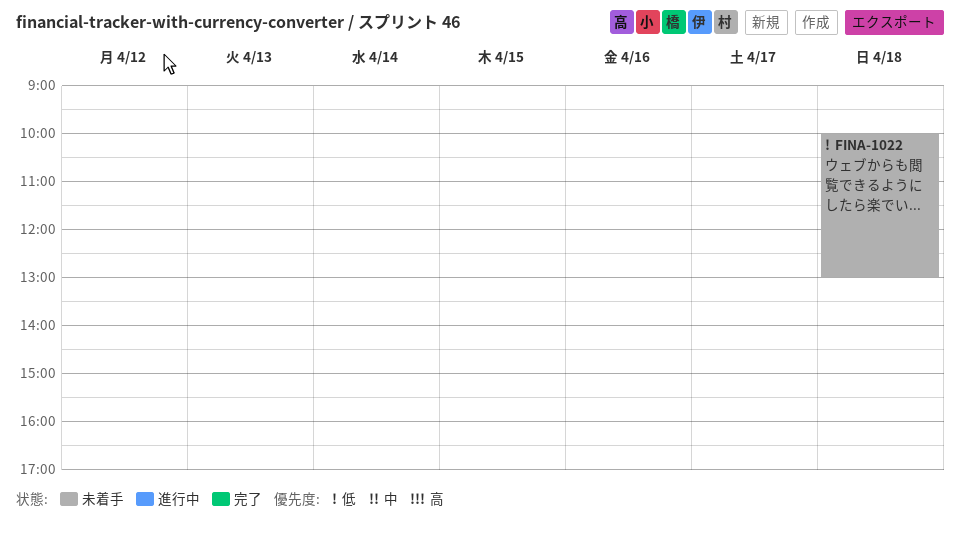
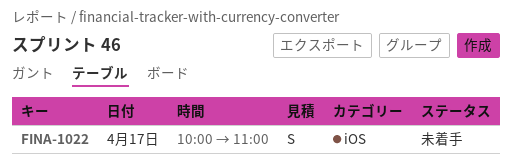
FINA-1022, day: Apr 18 -> Apr 17
FINA-1022, ends: 13:00 -> 11:00

